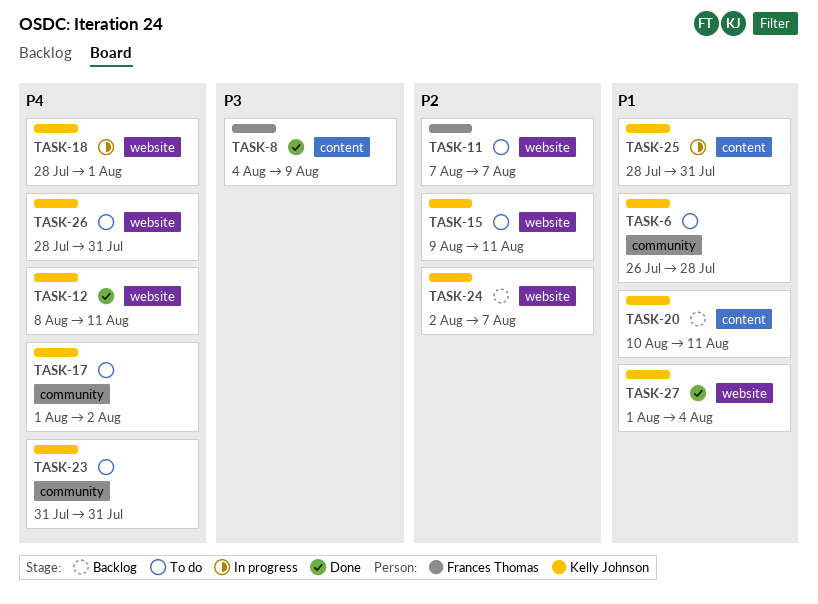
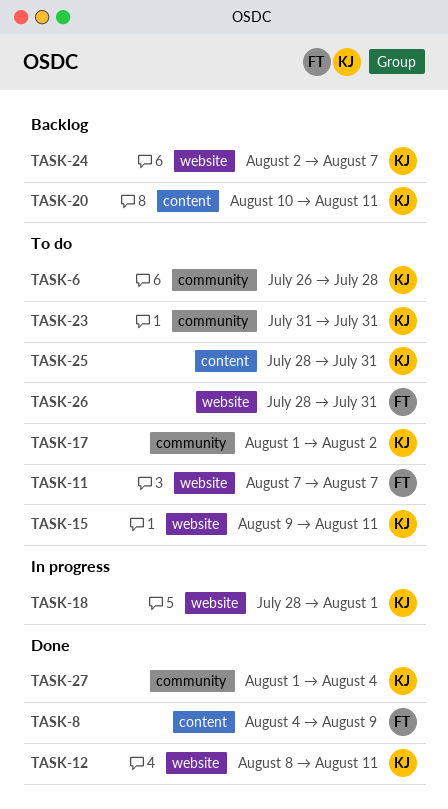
TASK-25, status: In progress -> To do
TASK-26, owner: Kelly Johnson -> Frances Thomas
TASK-27, label: website -> community

